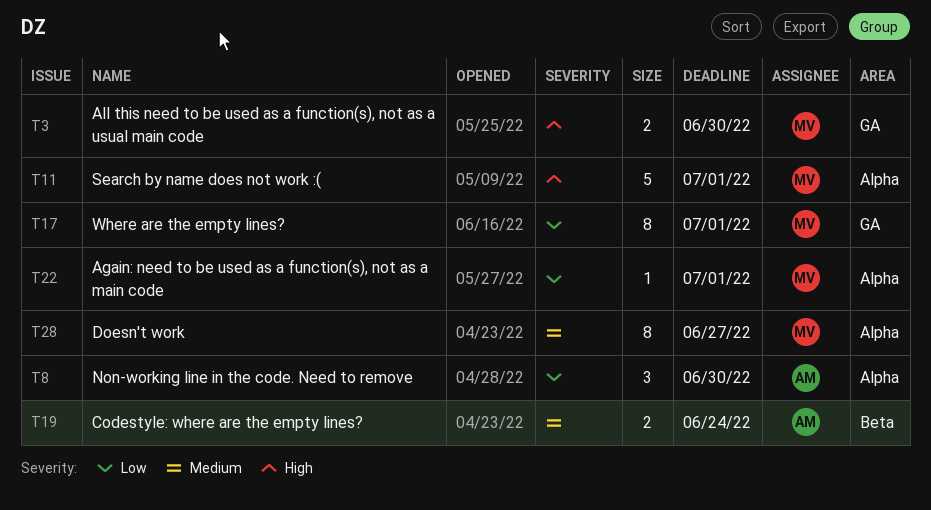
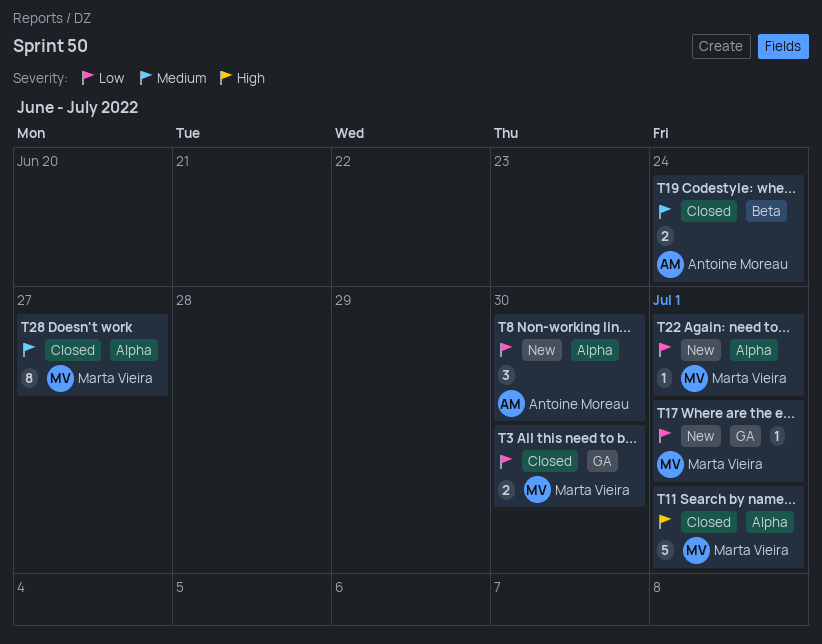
T3, priority: High -> Low
T17, estimate: 8 -> 1

